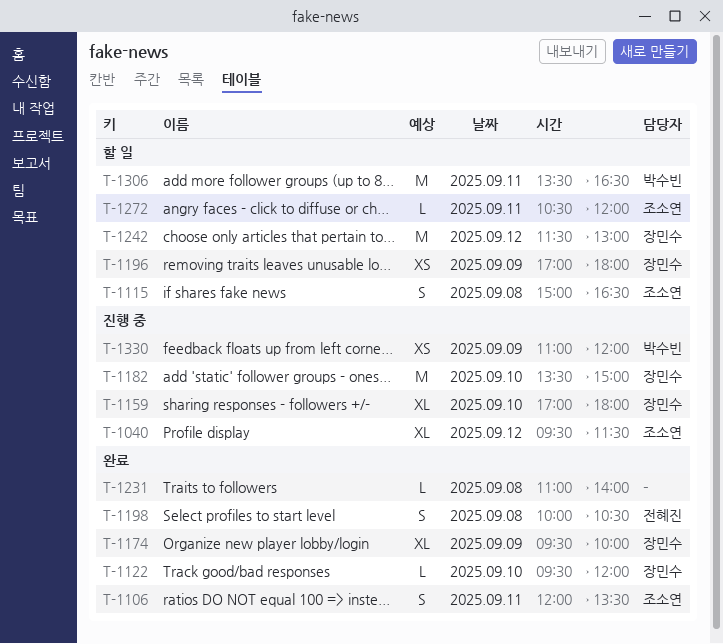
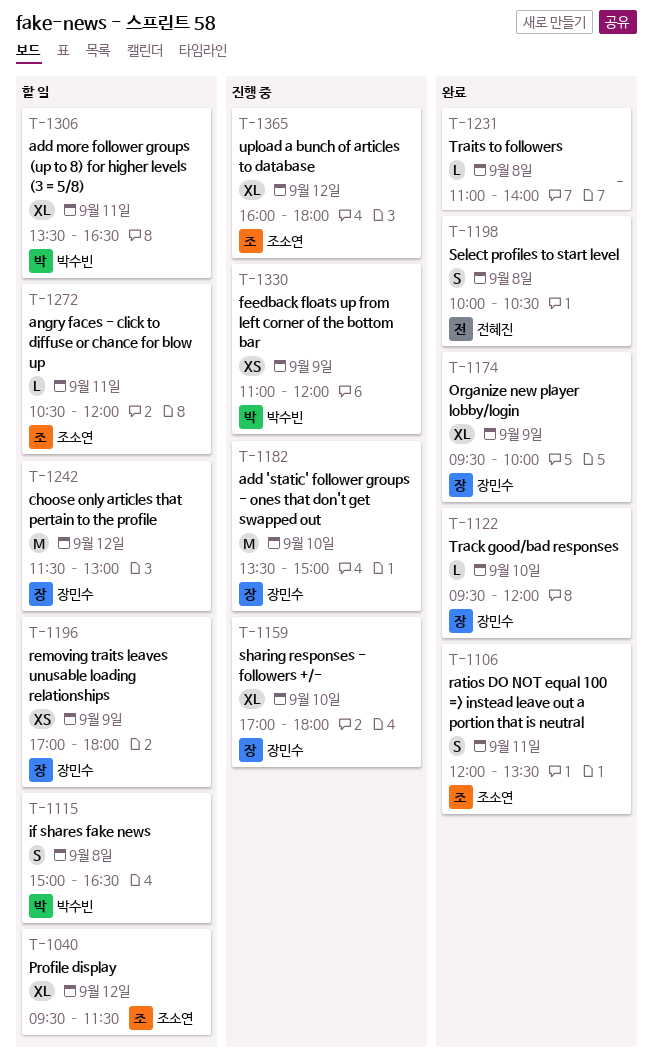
T-1040, status: 진행 중 -> 할 일
T-1115, owner: 조소연 -> 박수빈
T-1306, estimate: M -> XL
T-1365: none -> present

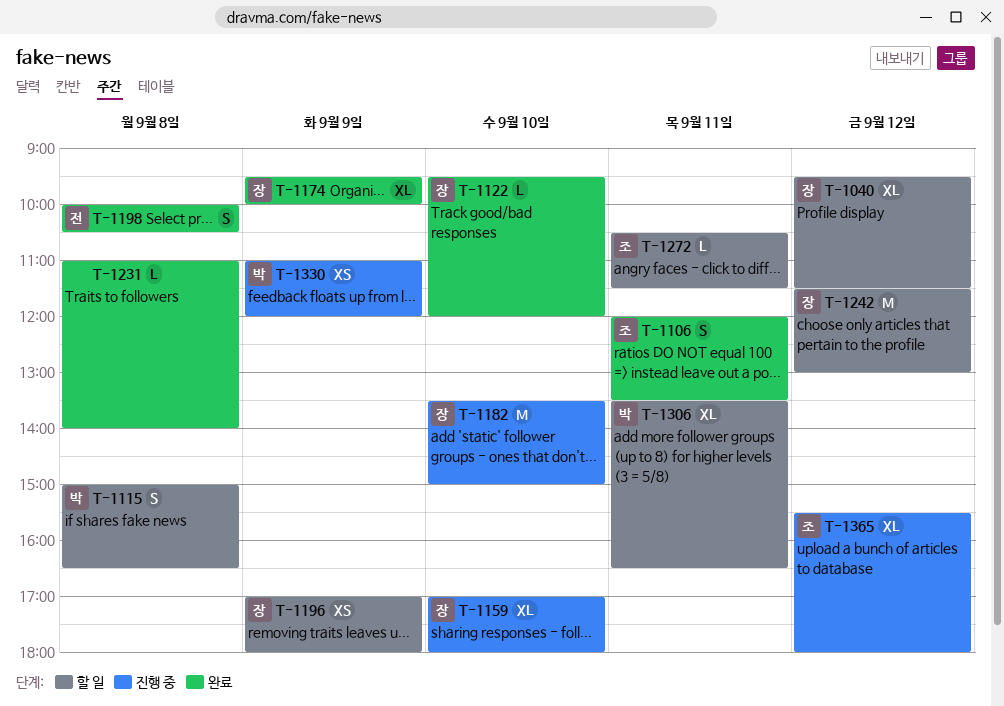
T-1040, owner: 조소연 -> 장민수
T-1272, ends: 12:00 -> 11:30
T-1365, begins: 16:00 -> 15:30

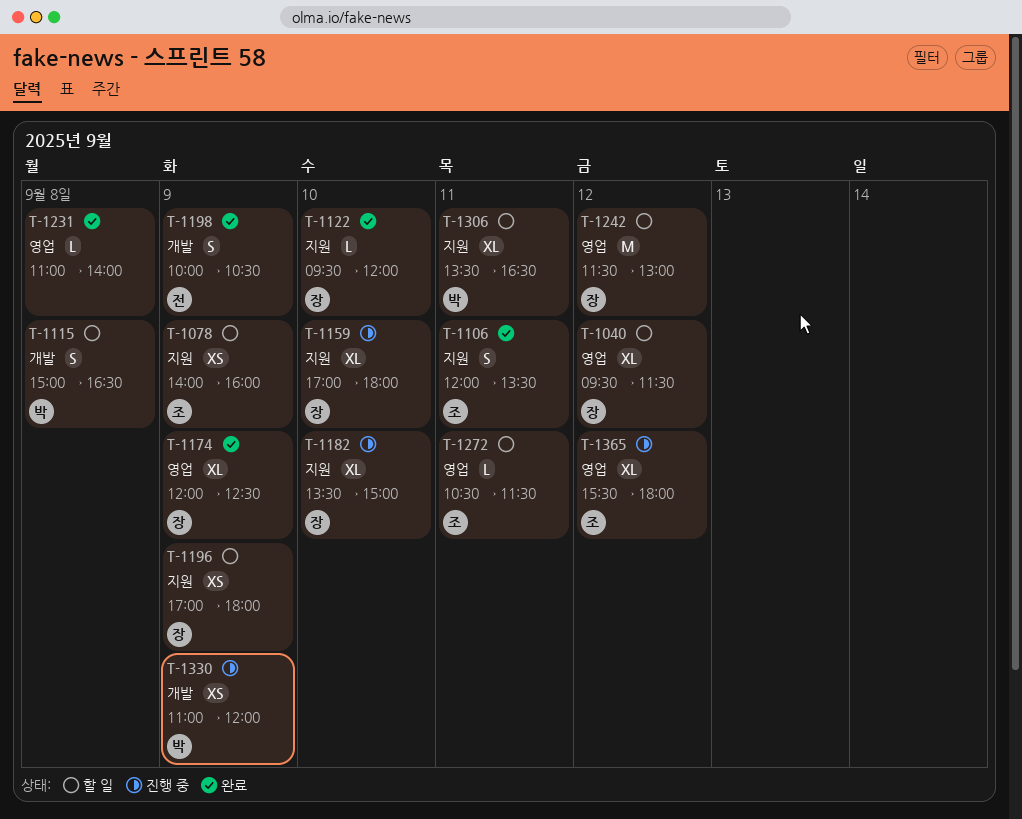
T-1078: none -> present
T-1174, begins: 09:30 -> 12:00
T-1174, ends: 10:00 -> 12:30
T-1182, estimate: M -> XL
T-1198, day: Sep 8 -> Sep 9

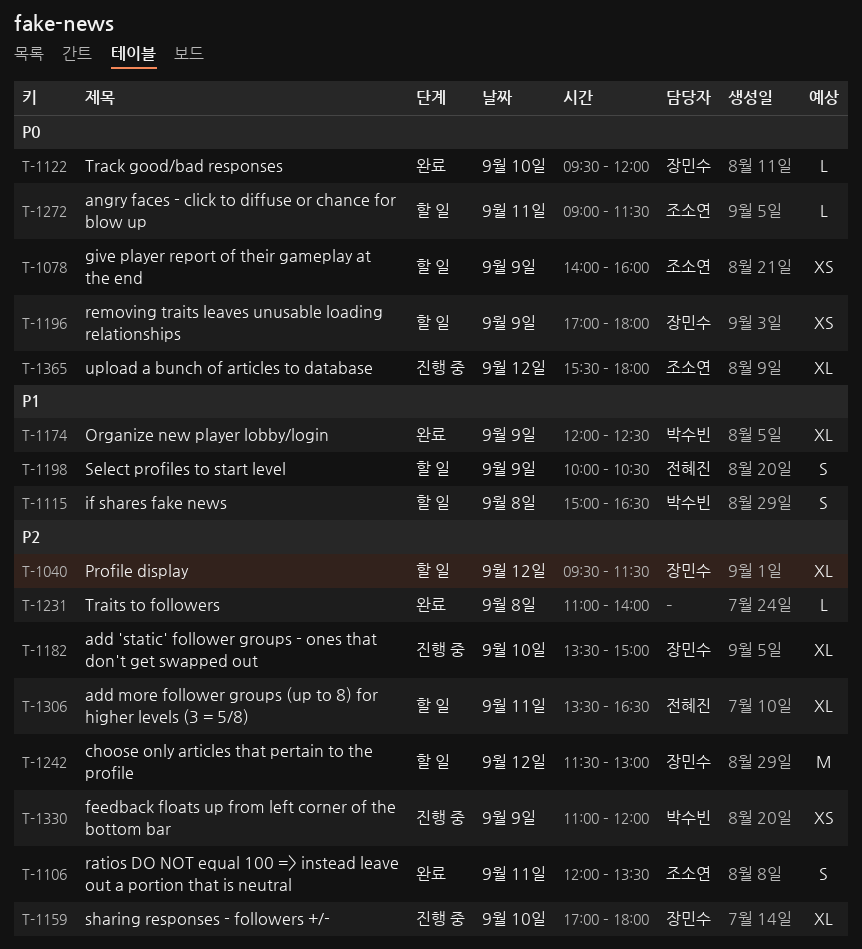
T-1174, owner: 장민수 -> 박수빈
T-1198, status: 완료 -> 할 일
T-1272, begins: 10:30 -> 09:00
T-1306, owner: 박수빈 -> 전혜진

